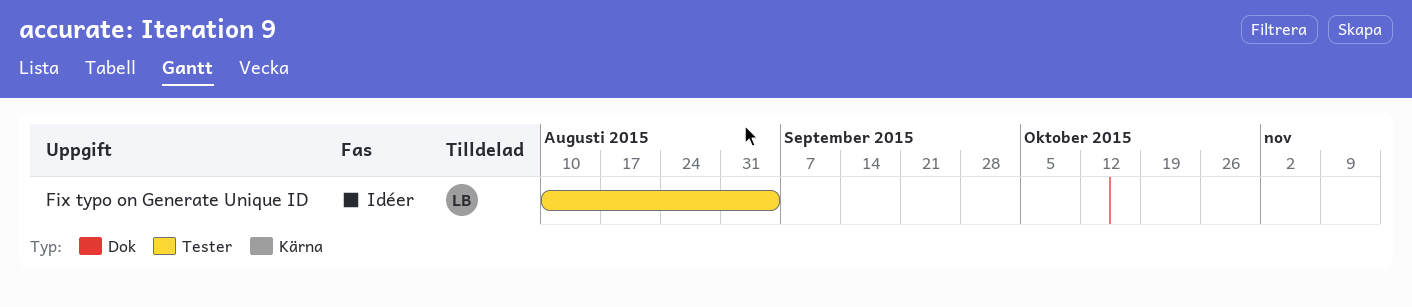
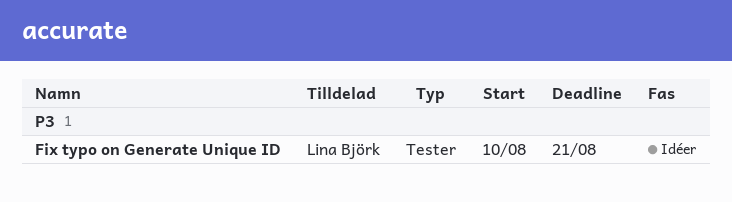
Fix typo on Generate Unique ID, due: Sep 4 -> Aug 21

